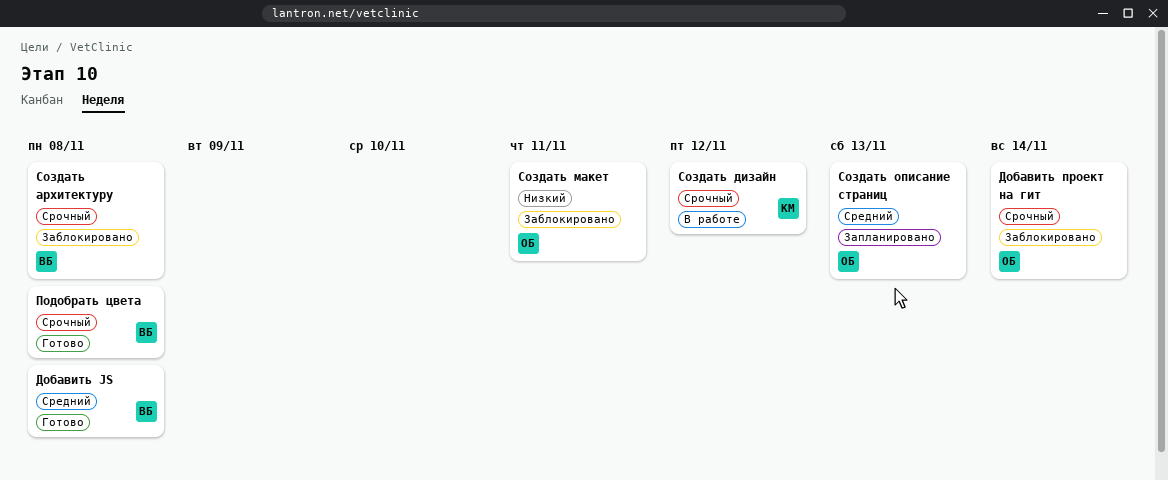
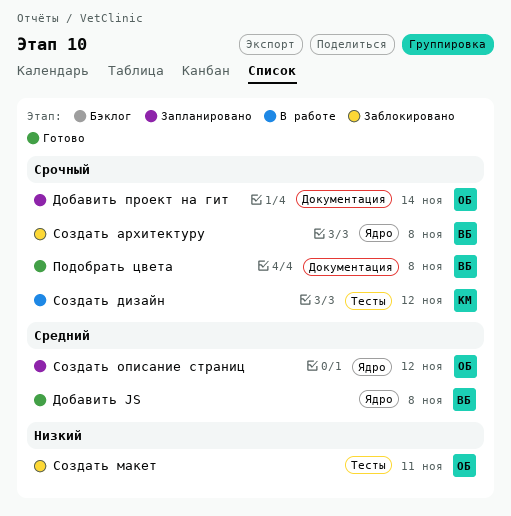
Добавить проект на гит, status: Заблокировано -> Запланировано
Создать описание страниц, due: Nov 13 -> Nov 12

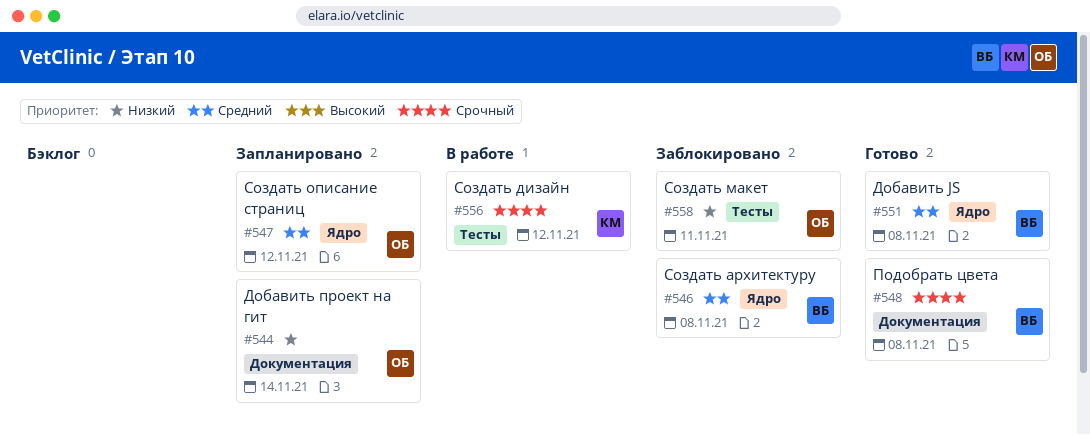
Добавить проект на гит, priority: Срочный -> Низкий
Создать архитектуру, priority: Срочный -> Средний

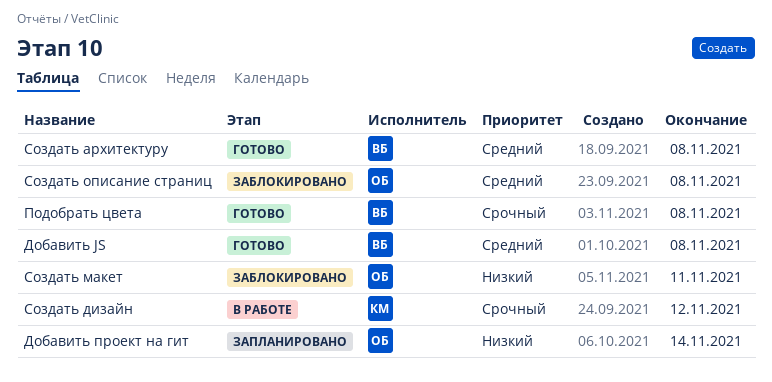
Создать архитектуру, status: Заблокировано -> Готово
Создать описание страниц, status: Запланировано -> Заблокировано
Создать описание страниц, due: Nov 12 -> Nov 8

